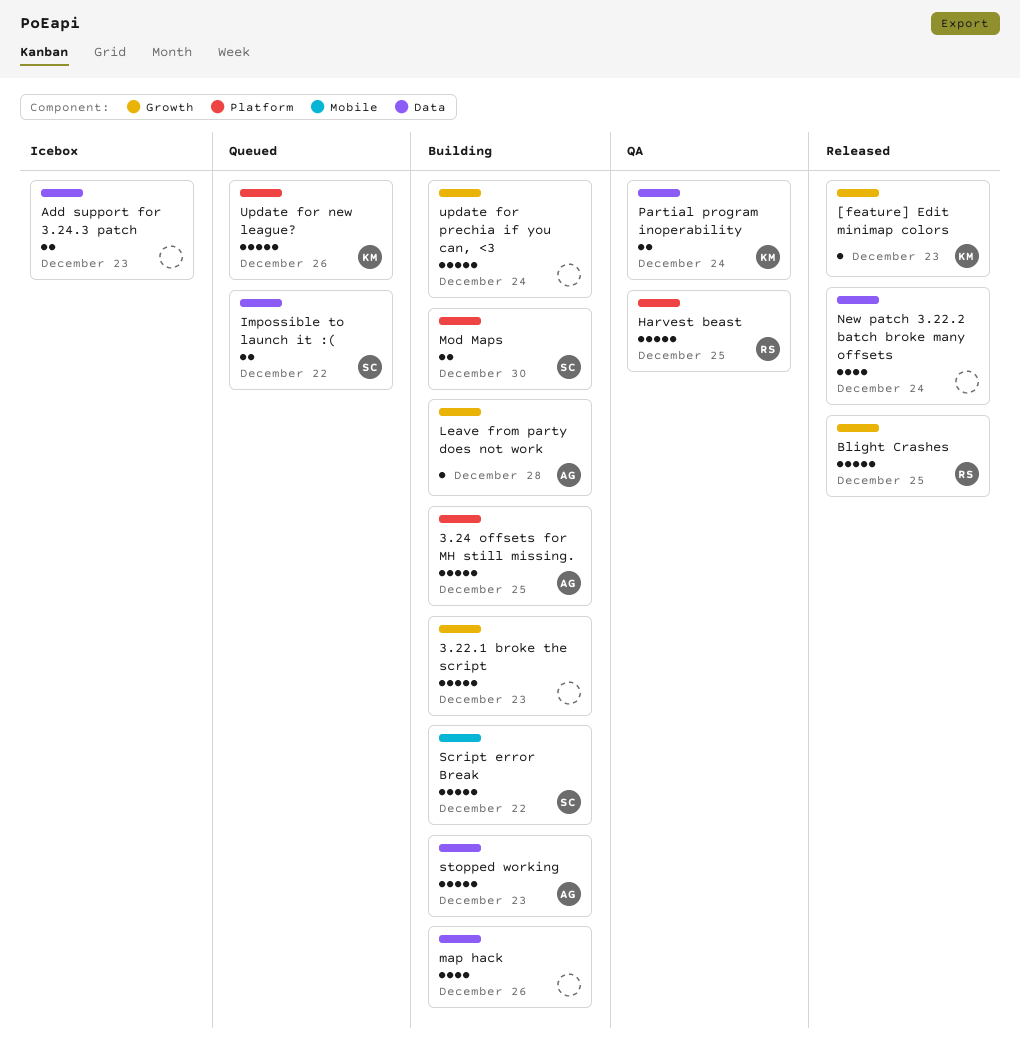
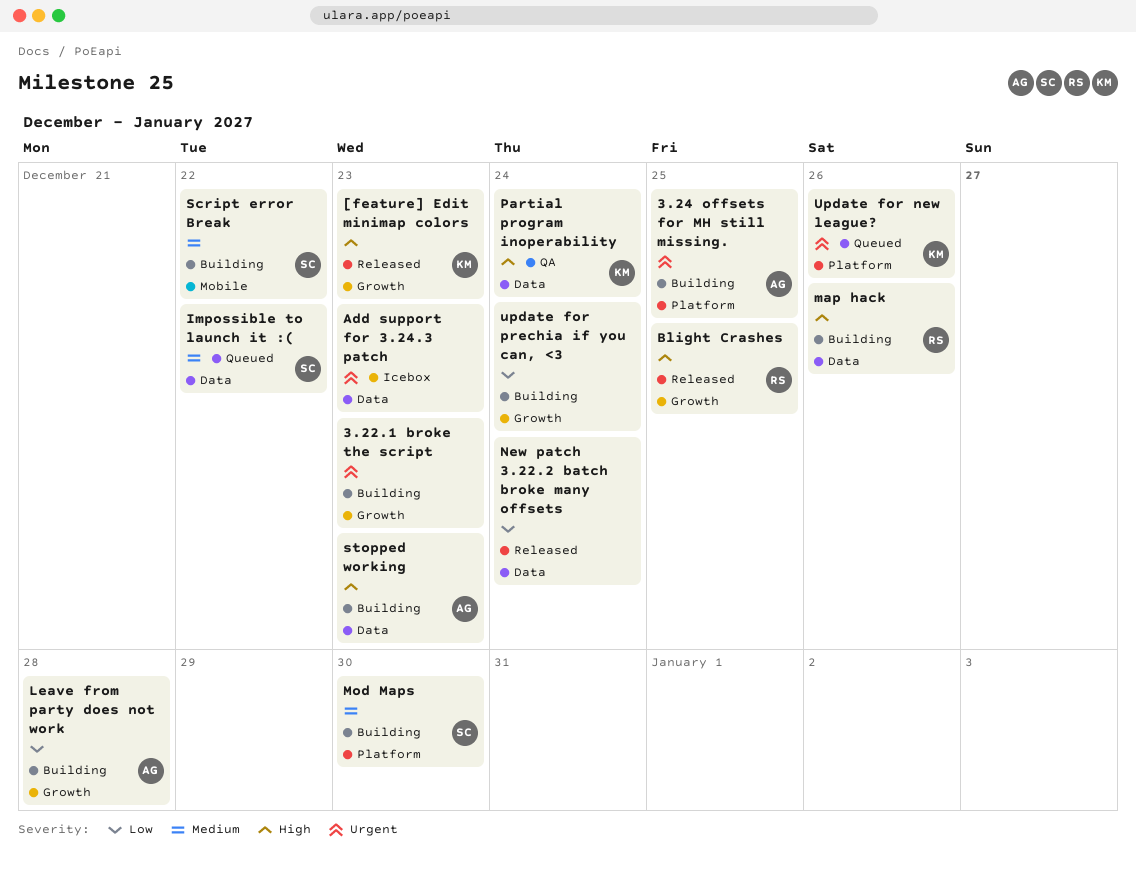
Harvest beast: present -> none
map hack, owner: none -> RS

